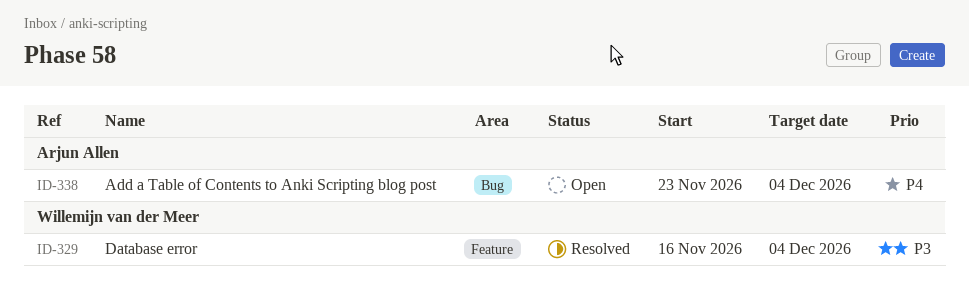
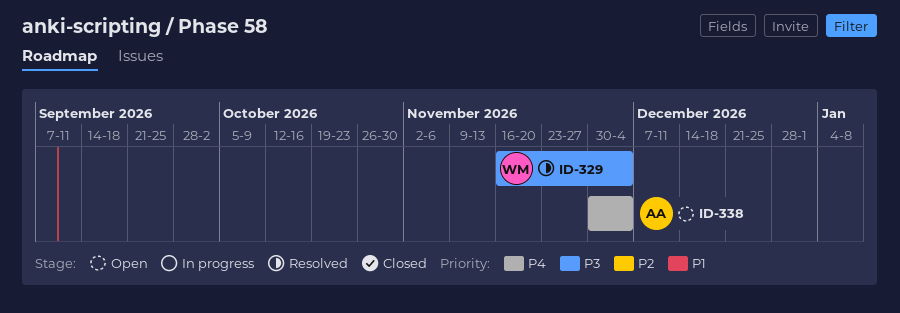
ID-338, start: Nov 23 -> Nov 30

